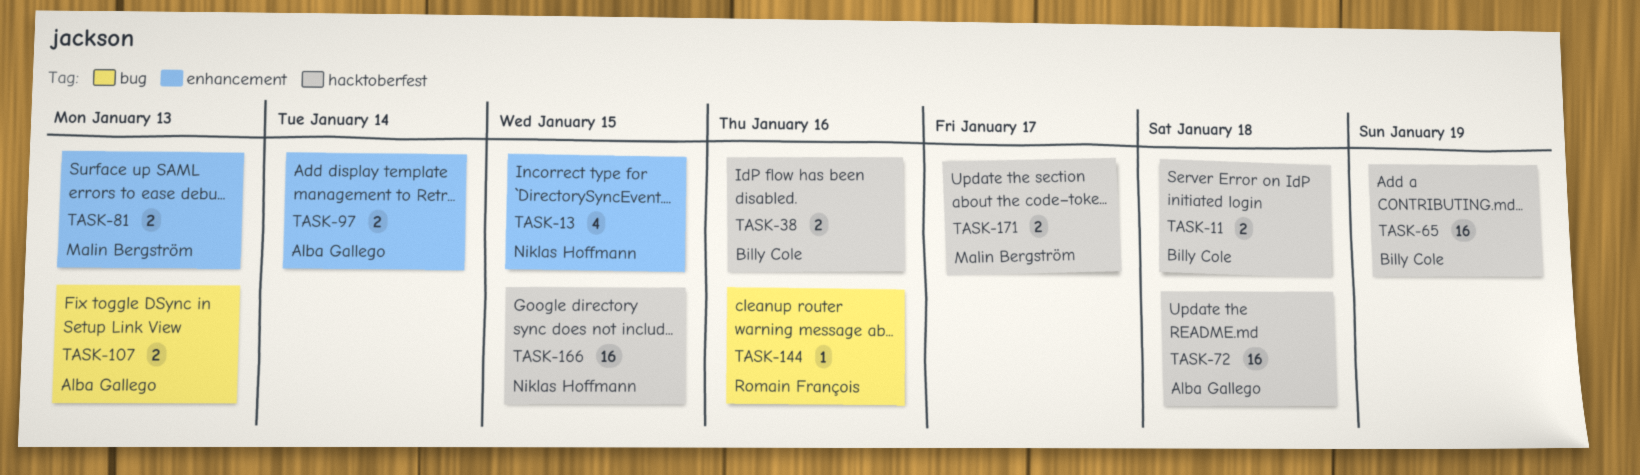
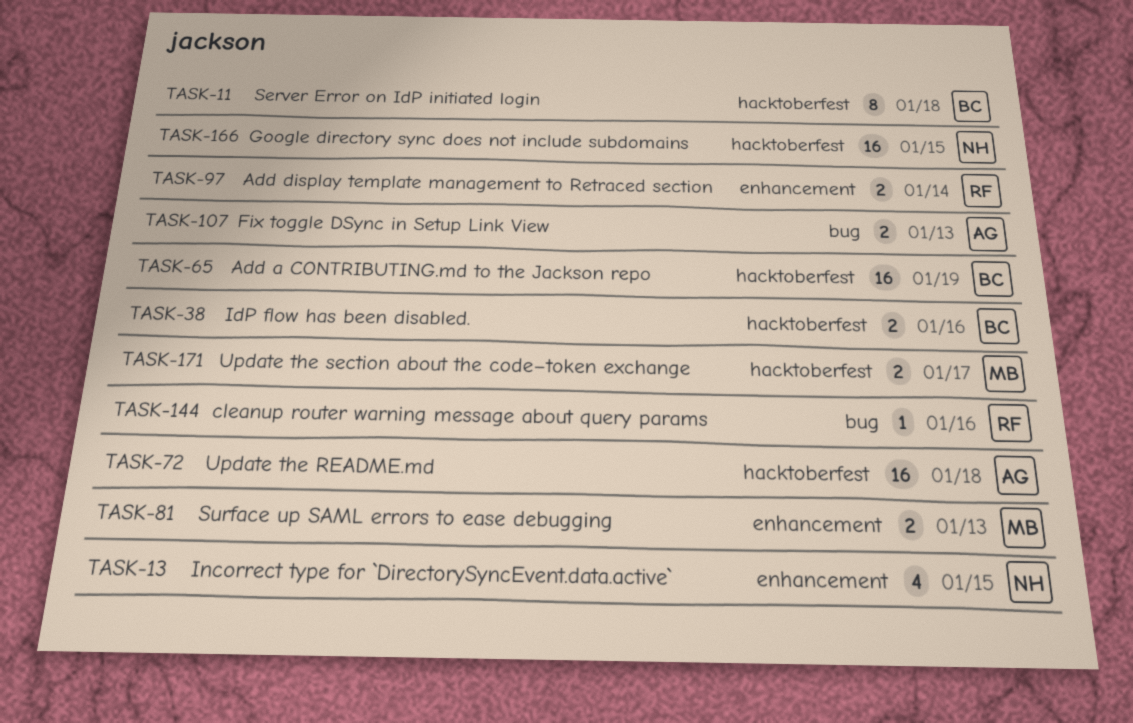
TASK-11, estimate: 2 -> 8
TASK-97, owner: Alba Gallego -> Romain François

